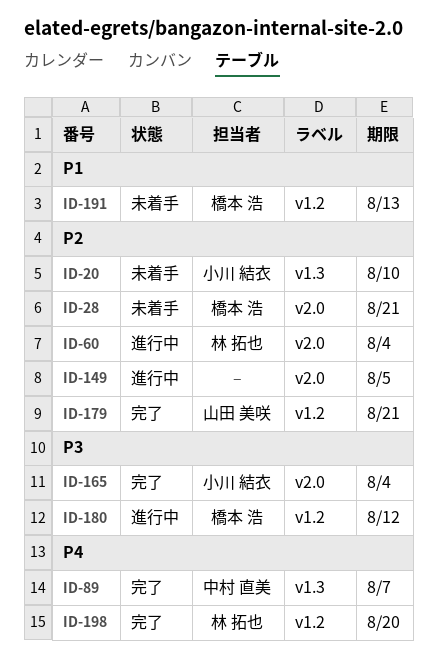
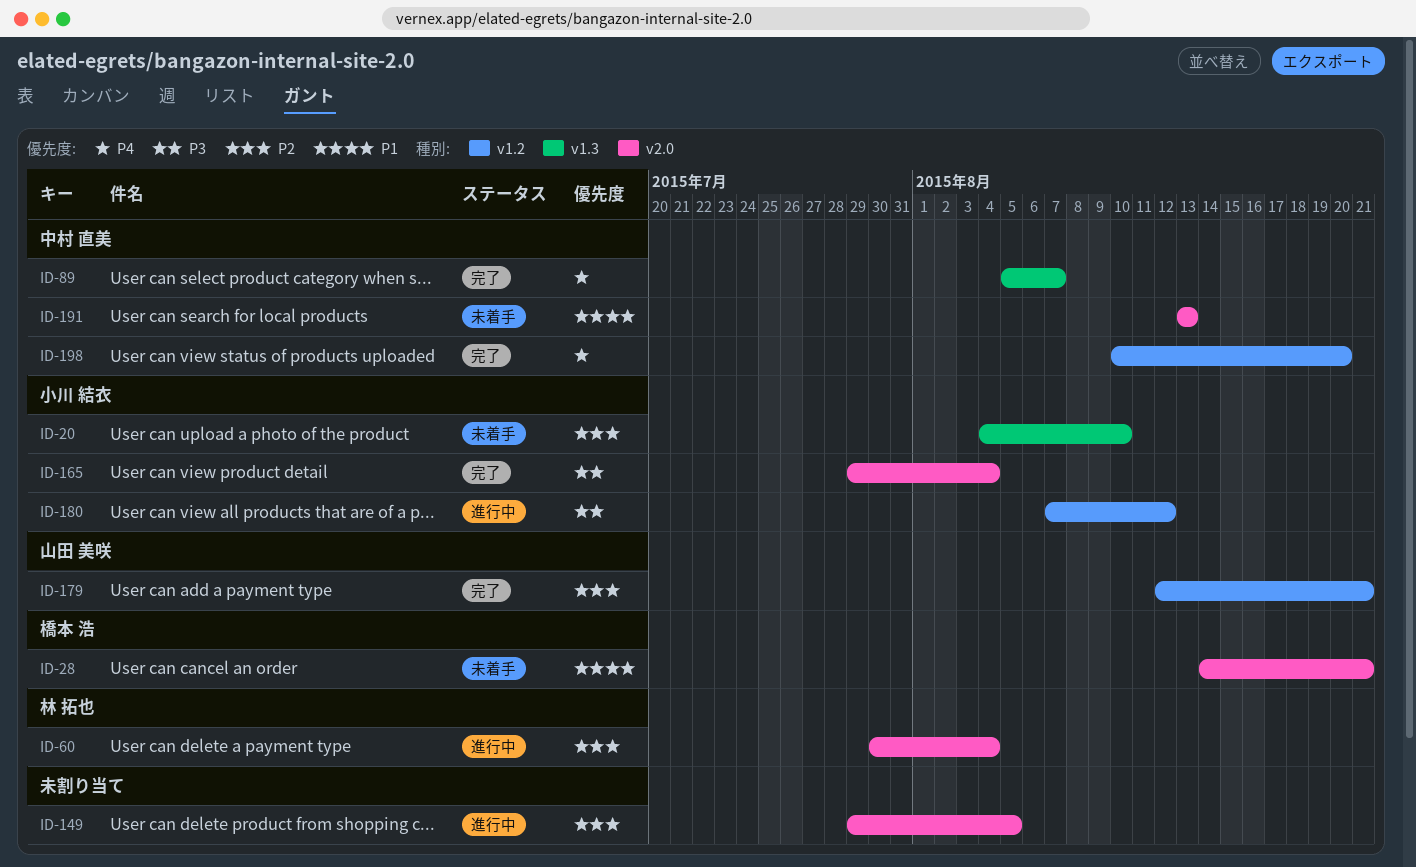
ID-28, priority: P2 -> P1
ID-180, owner: 橋本 浩 -> 小川 結衣
ID-191, owner: 橋本 浩 -> 中村 直美
ID-191, label: v1.2 -> v2.0
ID-198, owner: 林 拓也 -> 中村 直美

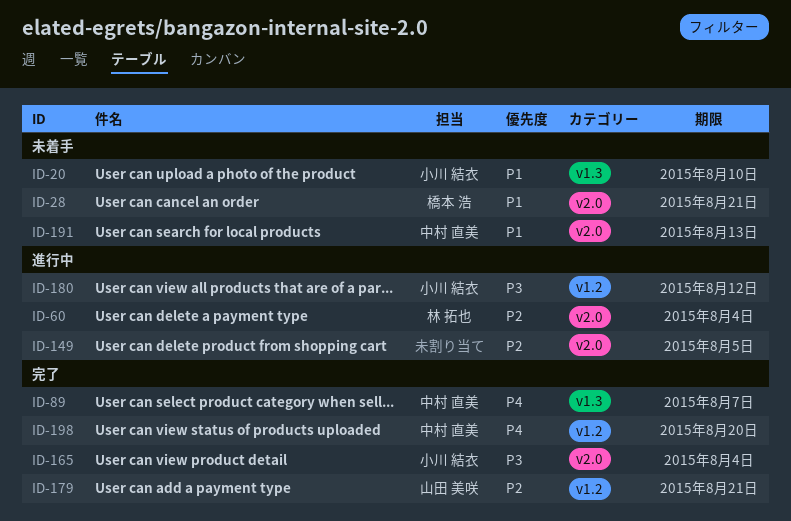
ID-20, priority: P2 -> P1

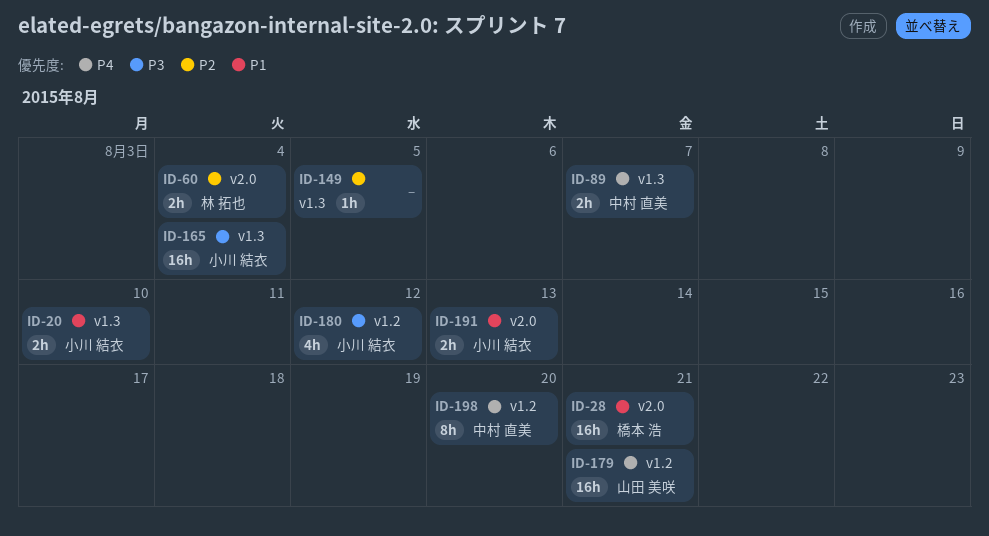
ID-149, label: v2.0 -> v1.3
ID-165, label: v2.0 -> v1.3
ID-179, priority: P2 -> P4
ID-191, owner: 中村 直美 -> 小川 結衣

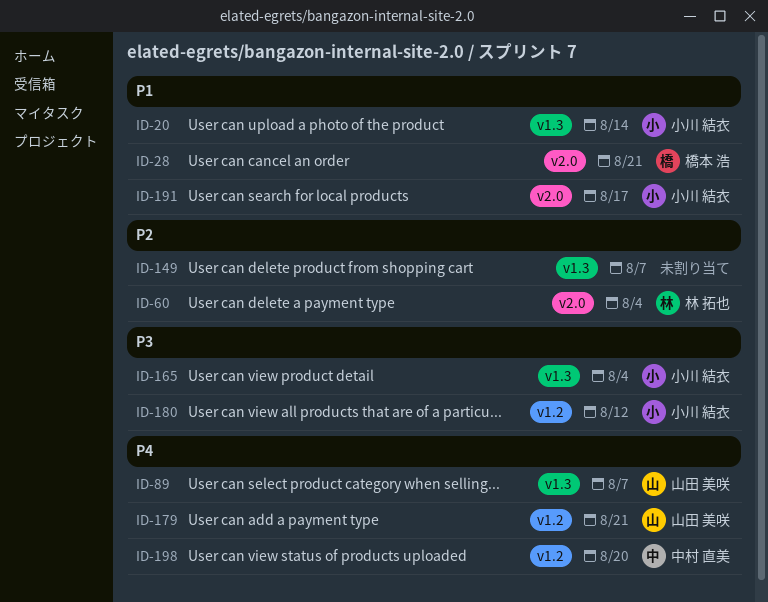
ID-20, due: Aug 10 -> Aug 14
ID-89, owner: 中村 直美 -> 山田 美咲
ID-149, due: Aug 5 -> Aug 7
ID-191, due: Aug 13 -> Aug 17

